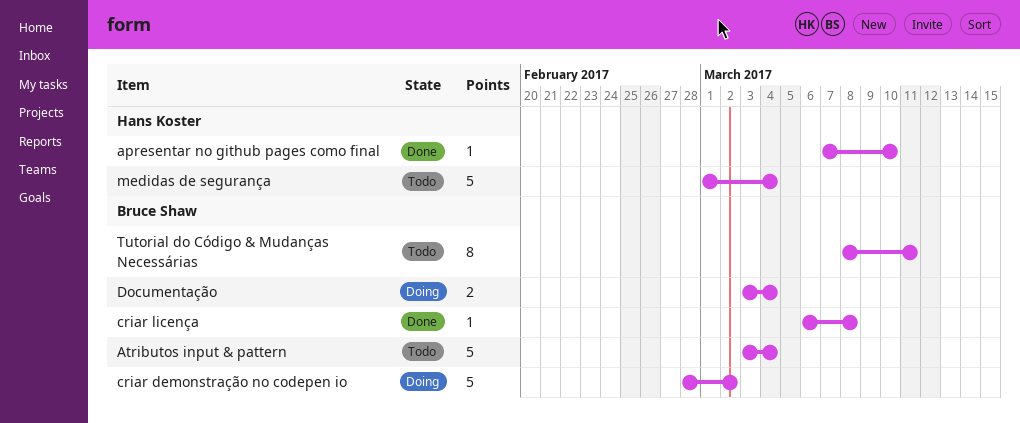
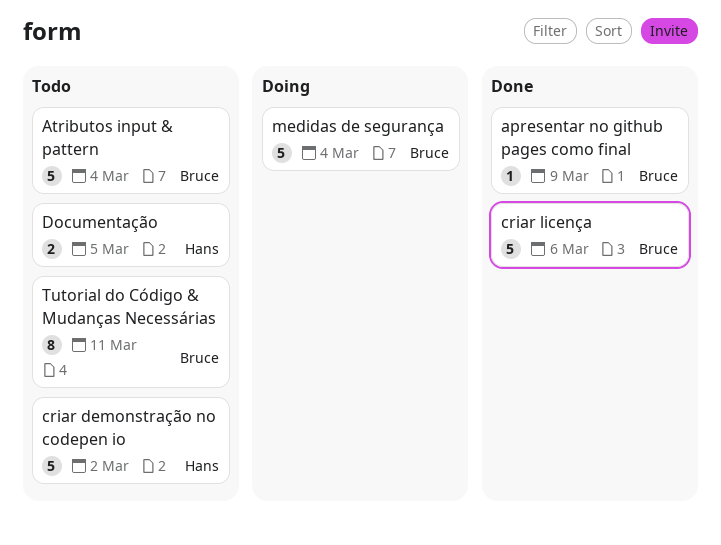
apresentar no github pages como final, owner: Hans Koster -> Bruce Shaw
apresentar no github pages como final, due: Mar 10 -> Mar 9
criar demonstração no codepen io, status: Doing -> Todo
criar demonstração no codepen io, owner: Bruce Shaw -> Hans Koster
criar licença, estimate: 1 -> 5
criar licença, due: Mar 8 -> Mar 6
Documentação, status: Doing -> Todo
Documentação, owner: Bruce Shaw -> Hans Koster
Documentação, due: Mar 4 -> Mar 5
medidas de segurança, status: Todo -> Doing
medidas de segurança, owner: Hans Koster -> Bruce Shaw

